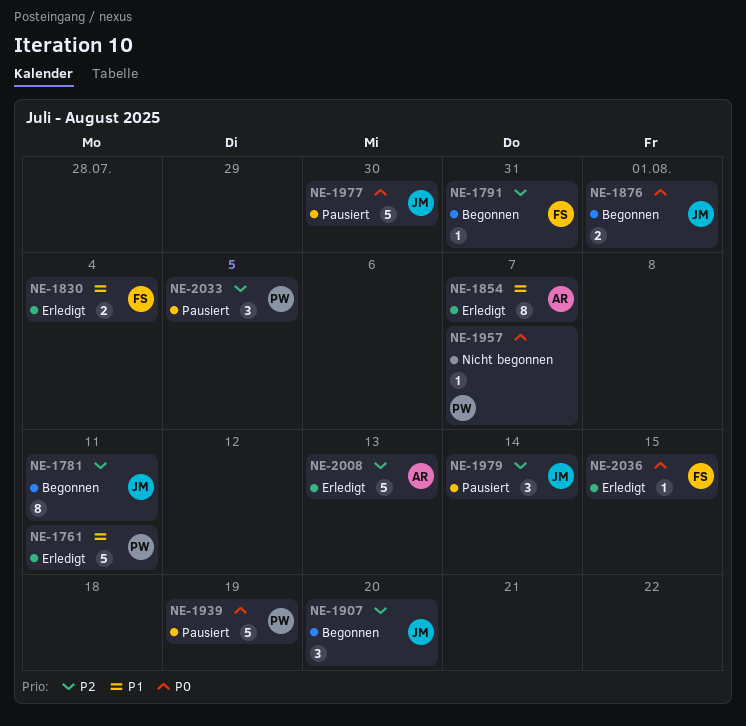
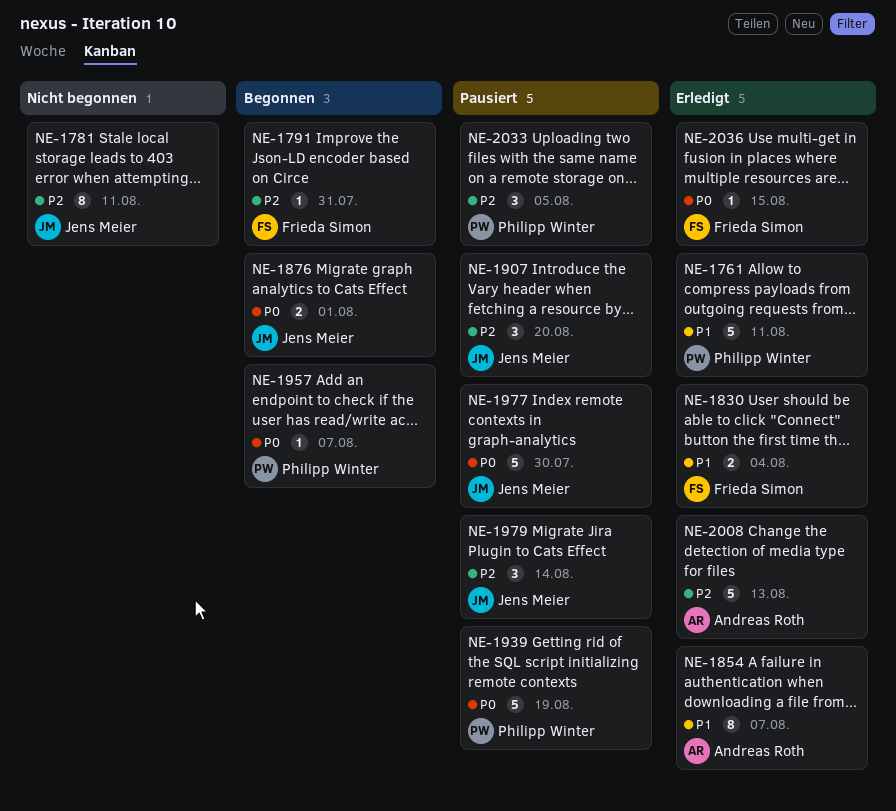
NE-1781, status: Begonnen -> Nicht begonnen
NE-1907, status: Begonnen -> Pausiert
NE-1957, status: Nicht begonnen -> Begonnen

